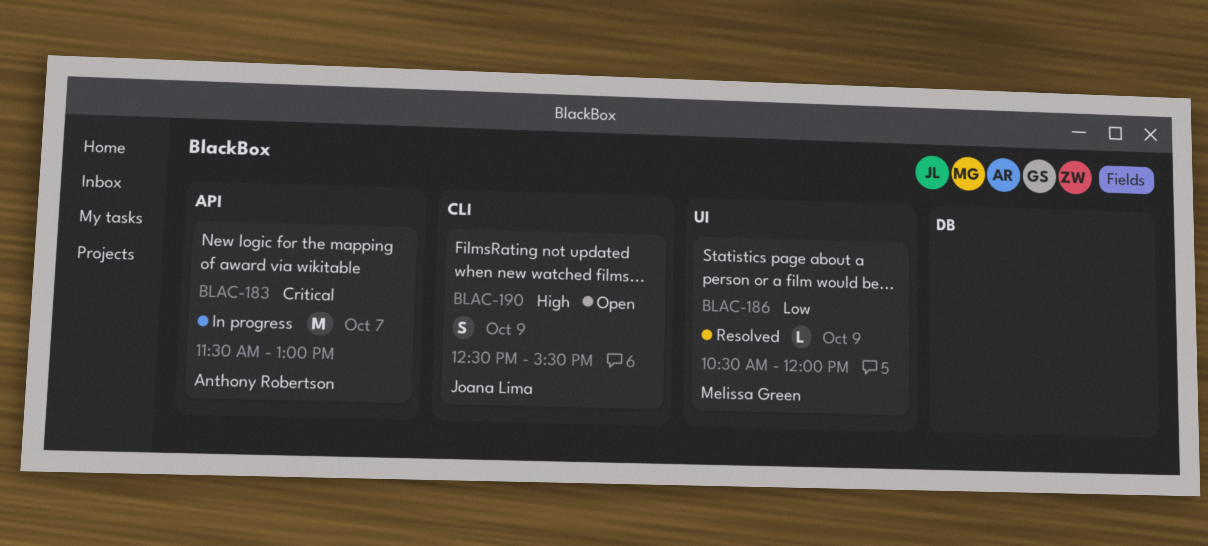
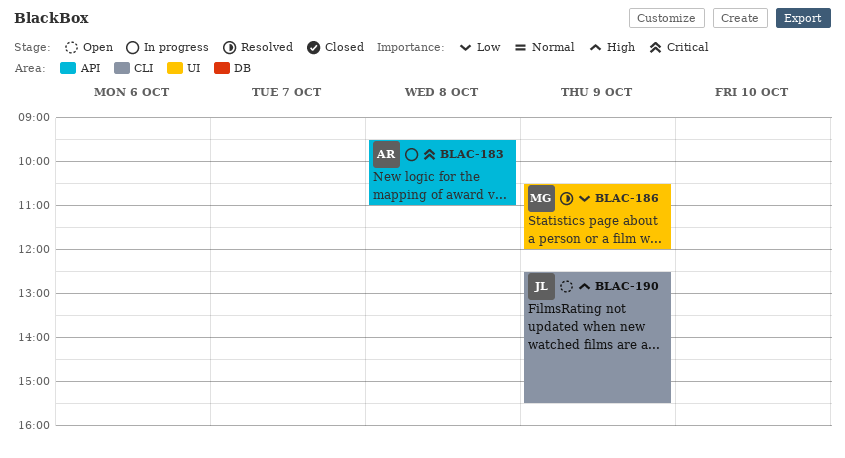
BLAC-183, day: Oct 7 -> Oct 8
BLAC-183, begins: 11:30 -> 09:30
BLAC-183, ends: 13:00 -> 11:00

